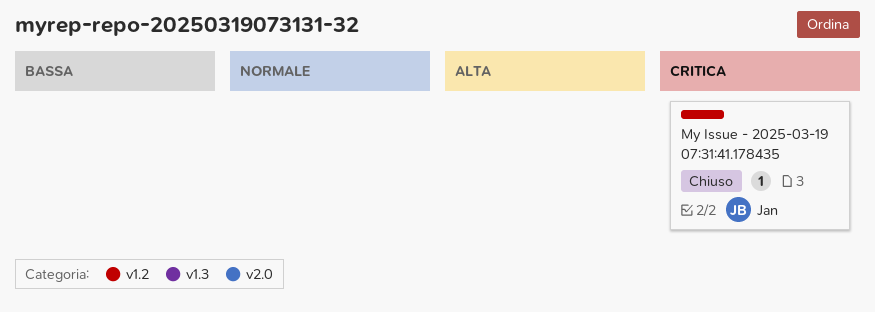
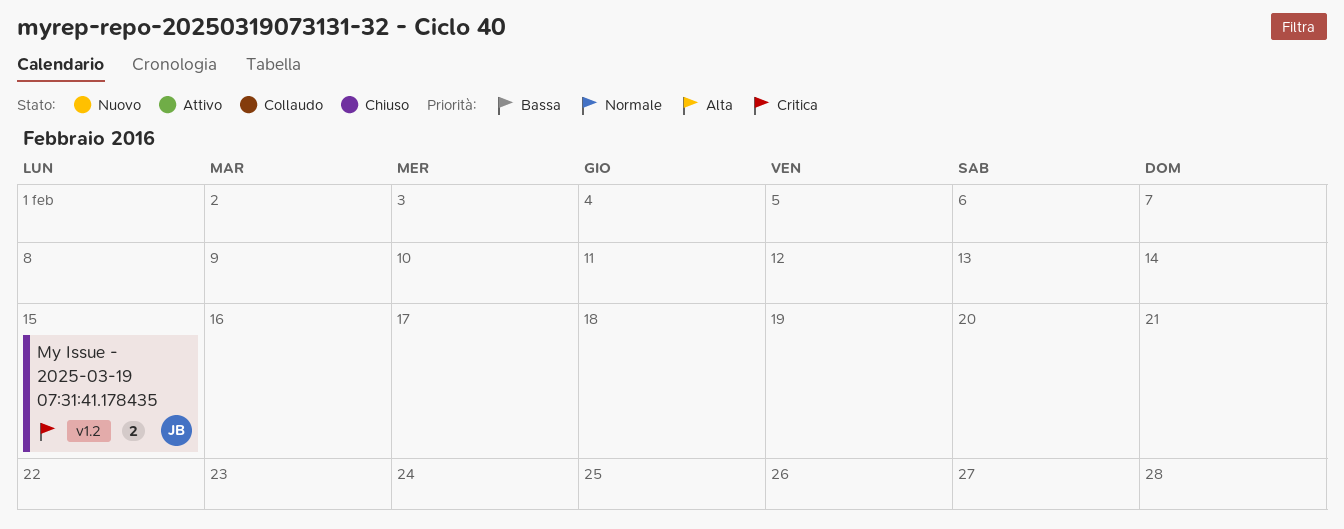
My Issue - 2025-03-19 07:31:41.178435, estimate: 1 -> 2

